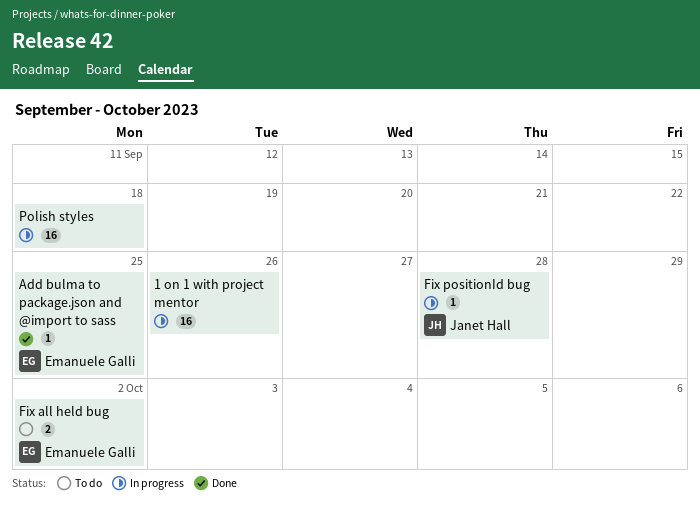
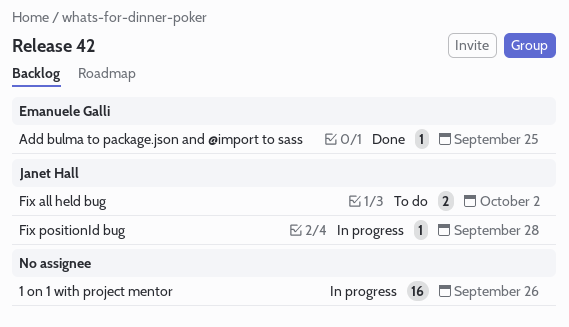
Fix all held bug, owner: Emanuele Galli -> Janet Hall
Polish styles: present -> none

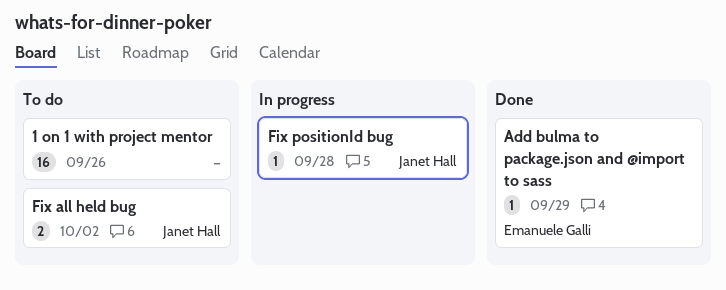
1 on 1 with project mentor, status: In progress -> To do
Add bulma to package.json and @import to sass, due: Sep 25 -> Sep 29

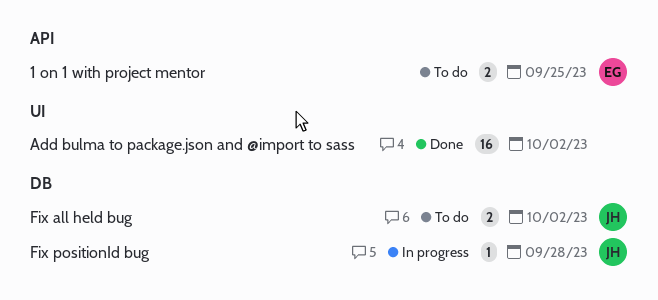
1 on 1 with project mentor, owner: none -> Emanuele Galli
1 on 1 with project mentor, estimate: 16 -> 2
1 on 1 with project mentor, due: Sep 26 -> Sep 25
Add bulma to package.json and @import to sass, owner: Emanuele Galli -> none
Add bulma to package.json and @import to sass, estimate: 1 -> 16
Add bulma to package.json and @import to sass, due: Sep 29 -> Oct 2

